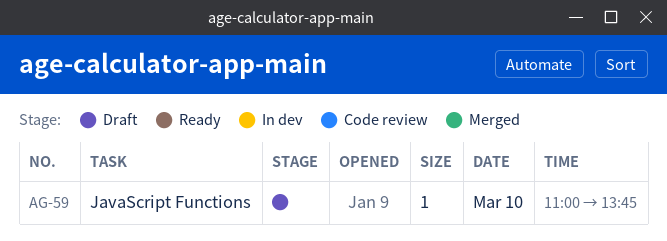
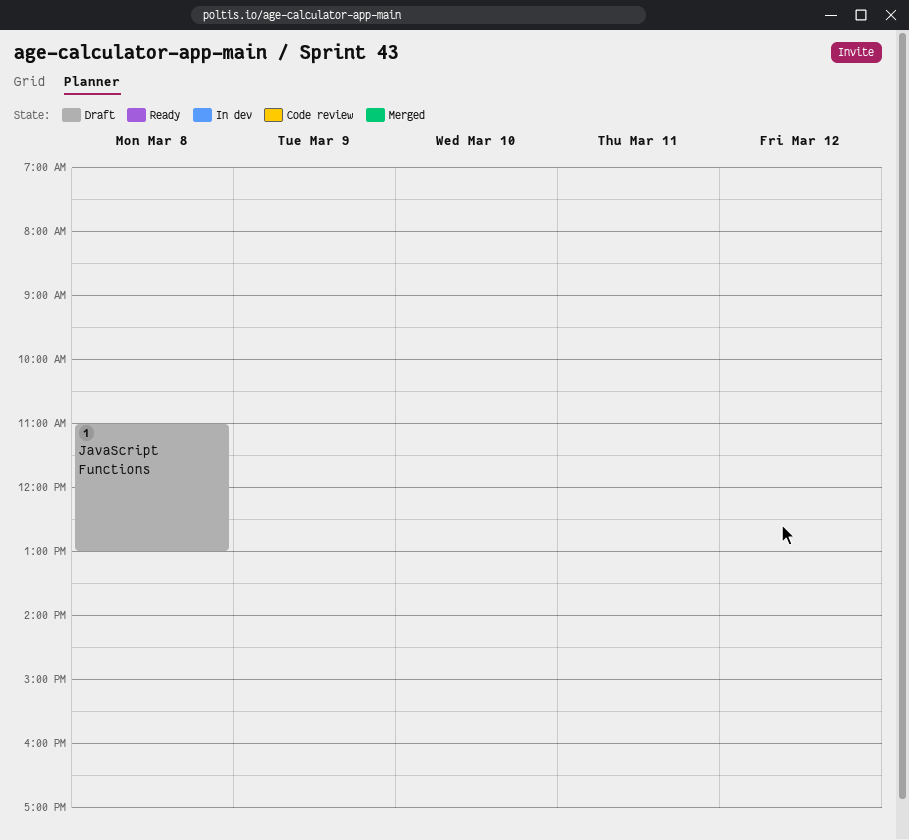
JavaScript Functions, day: Mar 10 -> Mar 8
JavaScript Functions, ends: 13:45 -> 13:00

